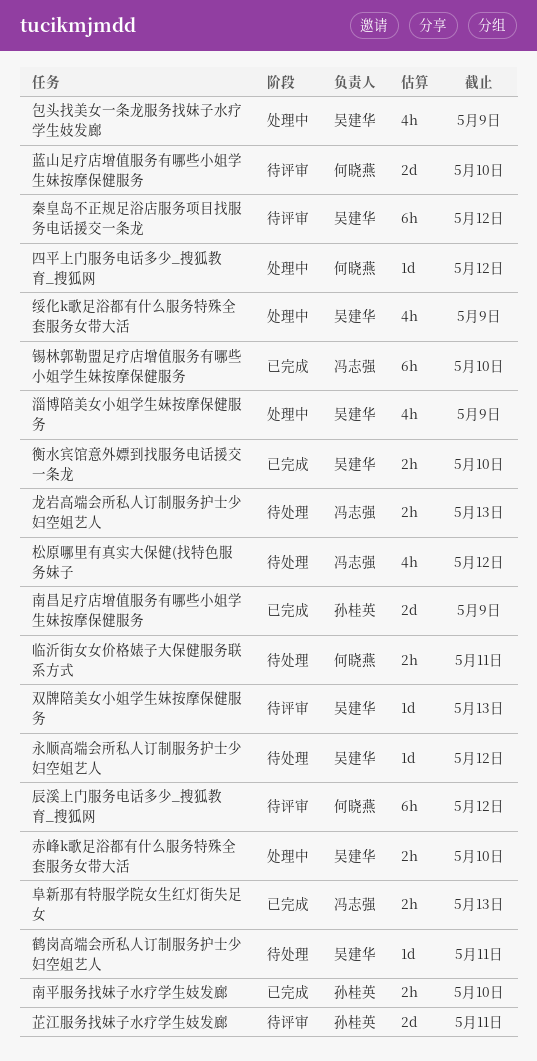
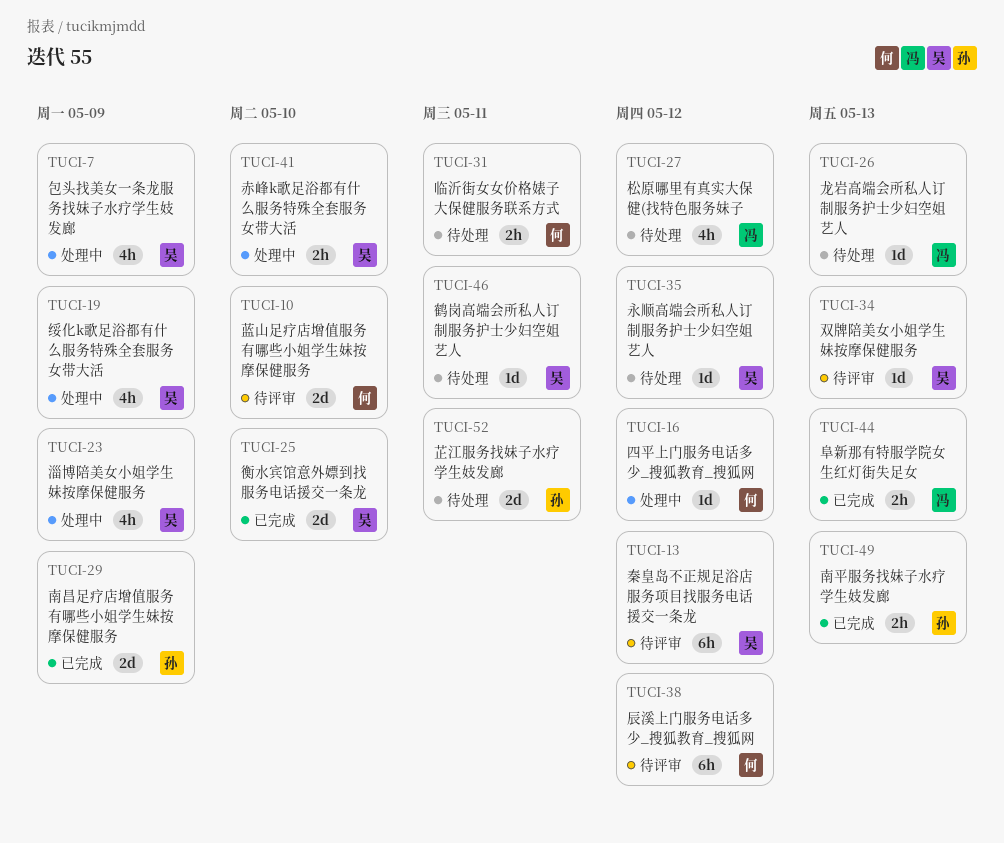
南平服务找妹子水疗学生妓发廊, due: May 10 -> May 13
芷江服务找妹子水疗学生妓发廊, status: 待评审 -> 待处理
衡水宾馆意外嫖到找服务电话援交一条龙, estimate: 2h -> 2d
锡林郭勒盟足疗店增值服务有哪些小姐学生妹按摩保健服务: present -> none
龙岩高端会所私人订制服务护士少妇空姐艺人, estimate: 2h -> 1d

